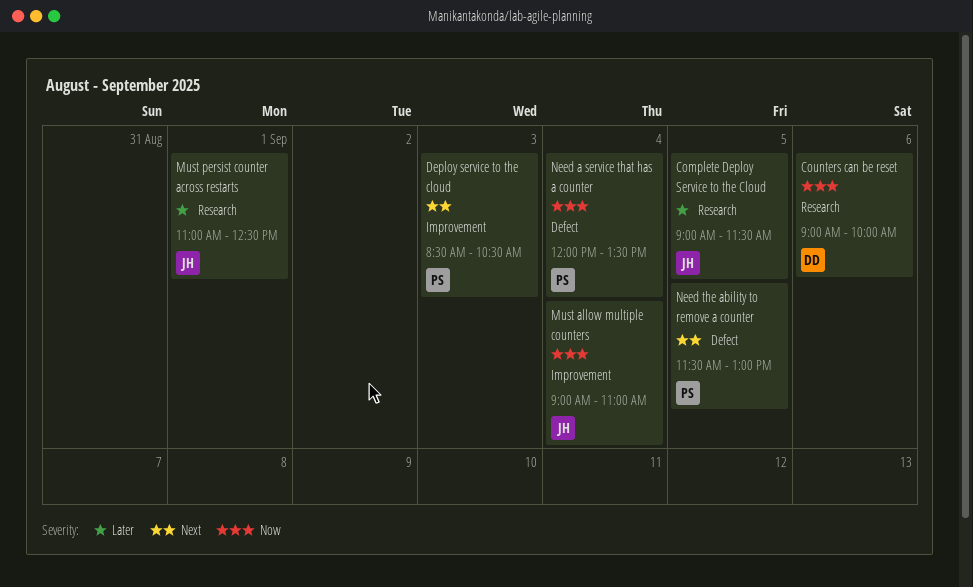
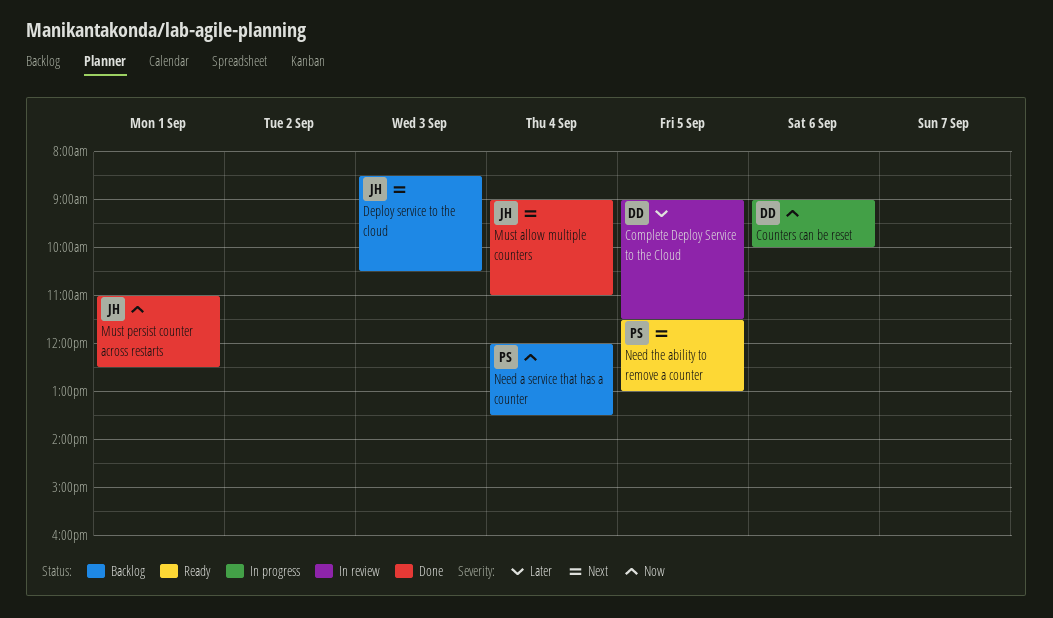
Complete Deploy Service to the Cloud, owner: JH -> DD
Deploy service to the cloud, owner: PS -> JH
Must allow multiple counters, priority: Now -> Next
Must persist counter across restarts, priority: Later -> Now

